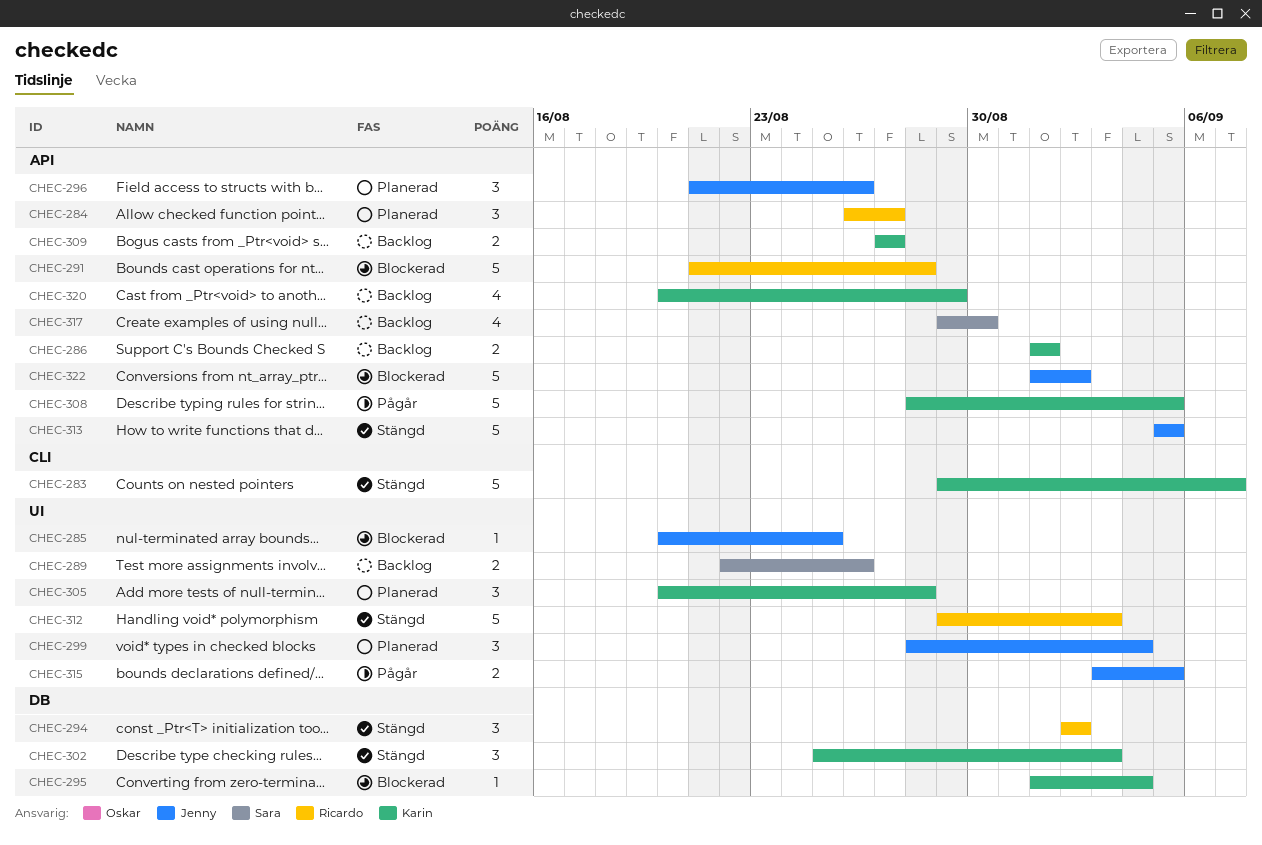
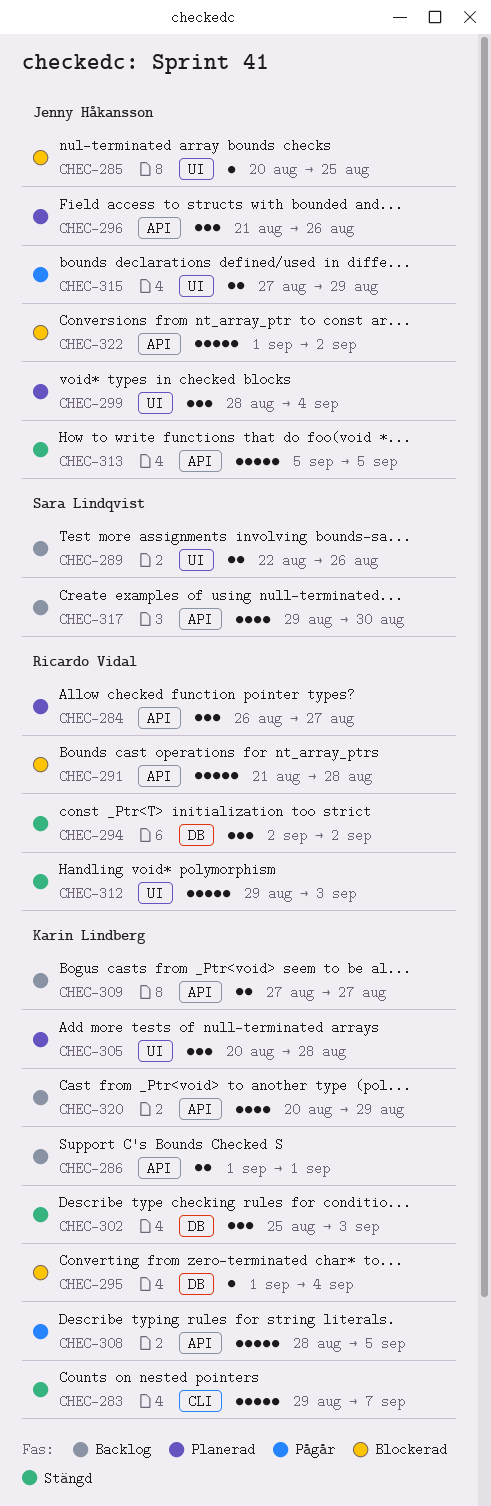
CHEC-315, start: Sep 3 -> Aug 27
CHEC-315, due: Sep 5 -> Aug 29

